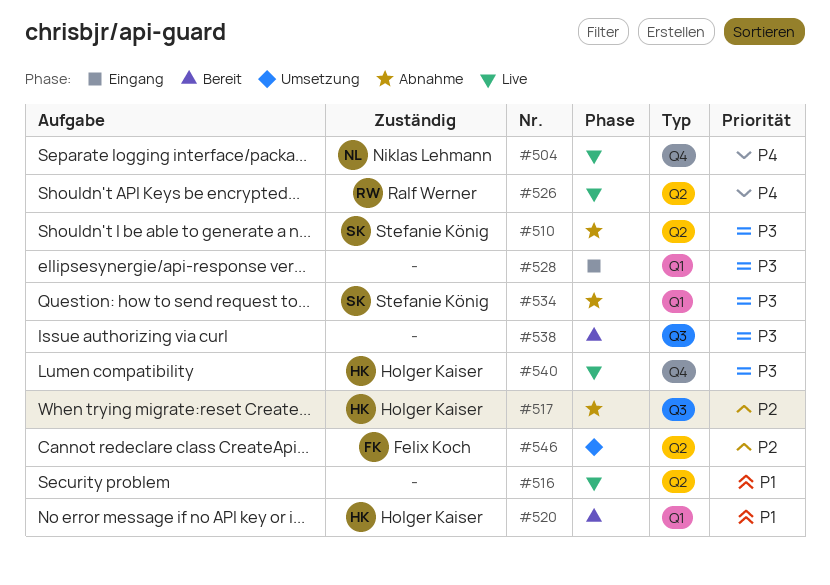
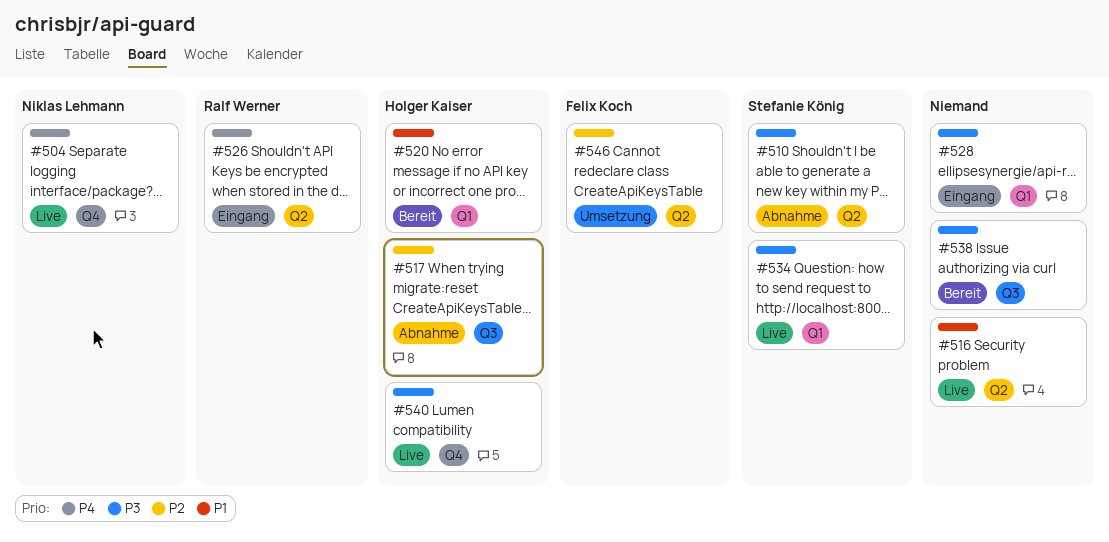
#526, status: Live -> Eingang
#534, status: Abnahme -> Live

